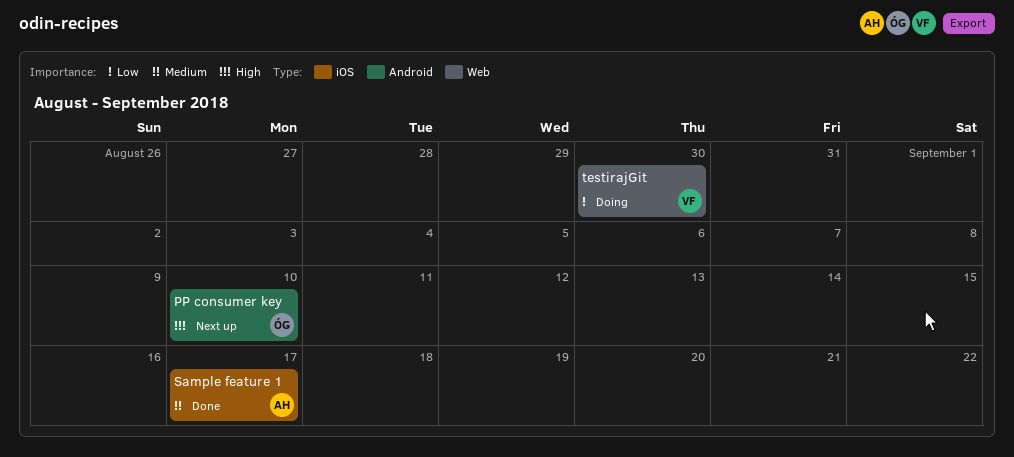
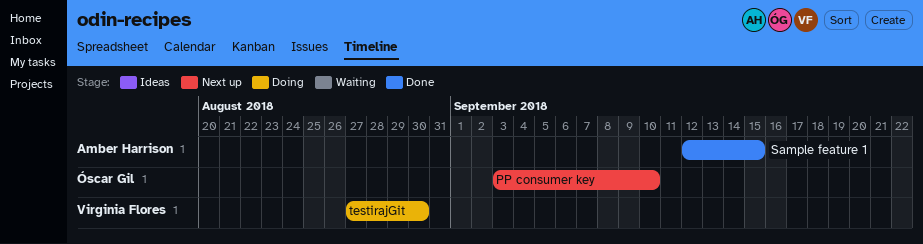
Sample feature 1, due: Sep 17 -> Sep 15

